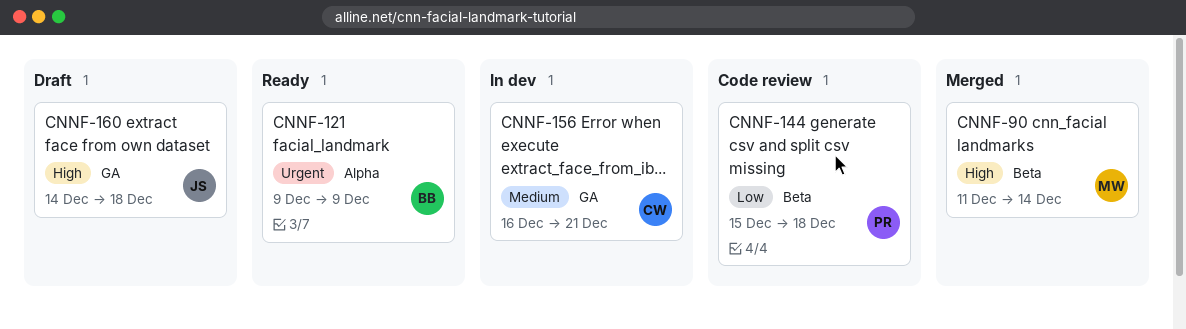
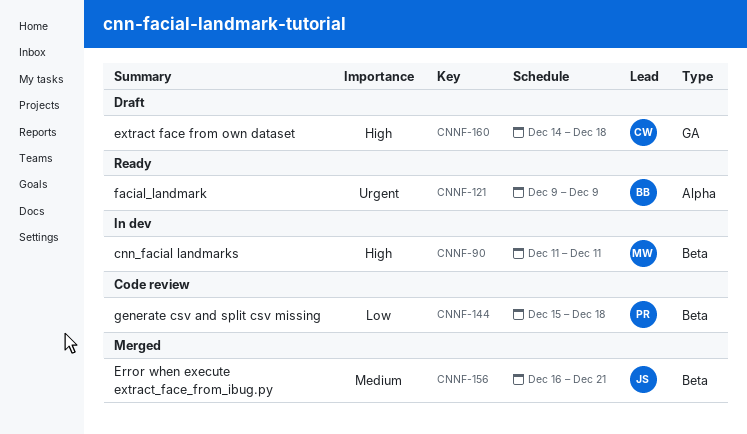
CNNF-90, status: Merged -> In dev
CNNF-90, due: Dec 14 -> Dec 11
CNNF-156, status: In dev -> Merged
CNNF-156, owner: CW -> JS
CNNF-156, label: GA -> Beta
CNNF-160, owner: JS -> CW

